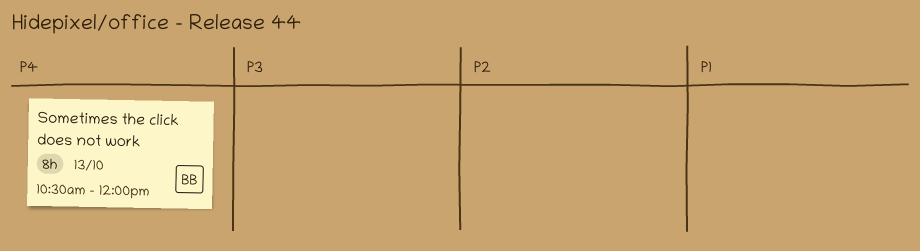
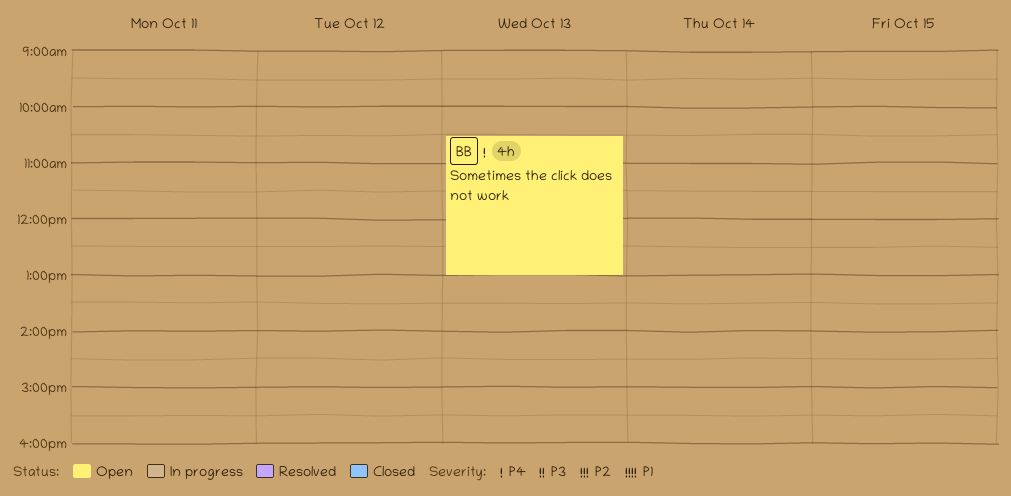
Sometimes the click does not work, estimate: 8h -> 4h
Sometimes the click does not work, ends: 12:00 -> 13:00

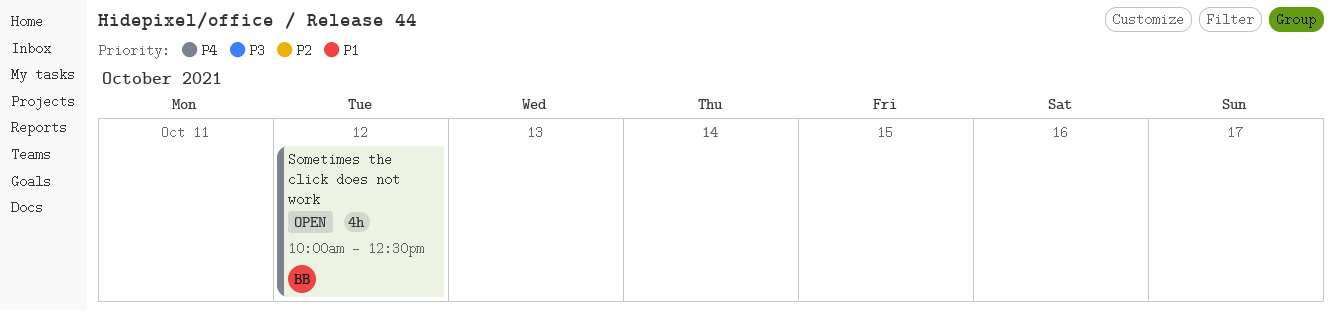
Sometimes the click does not work, day: Oct 13 -> Oct 12
Sometimes the click does not work, begins: 10:30 -> 10:00
Sometimes the click does not work, ends: 13:00 -> 12:30

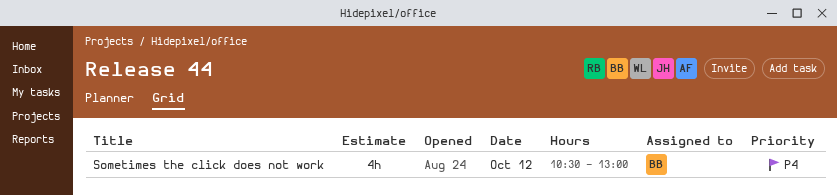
Sometimes the click does not work, begins: 10:00 -> 10:30
Sometimes the click does not work, ends: 12:30 -> 13:00

